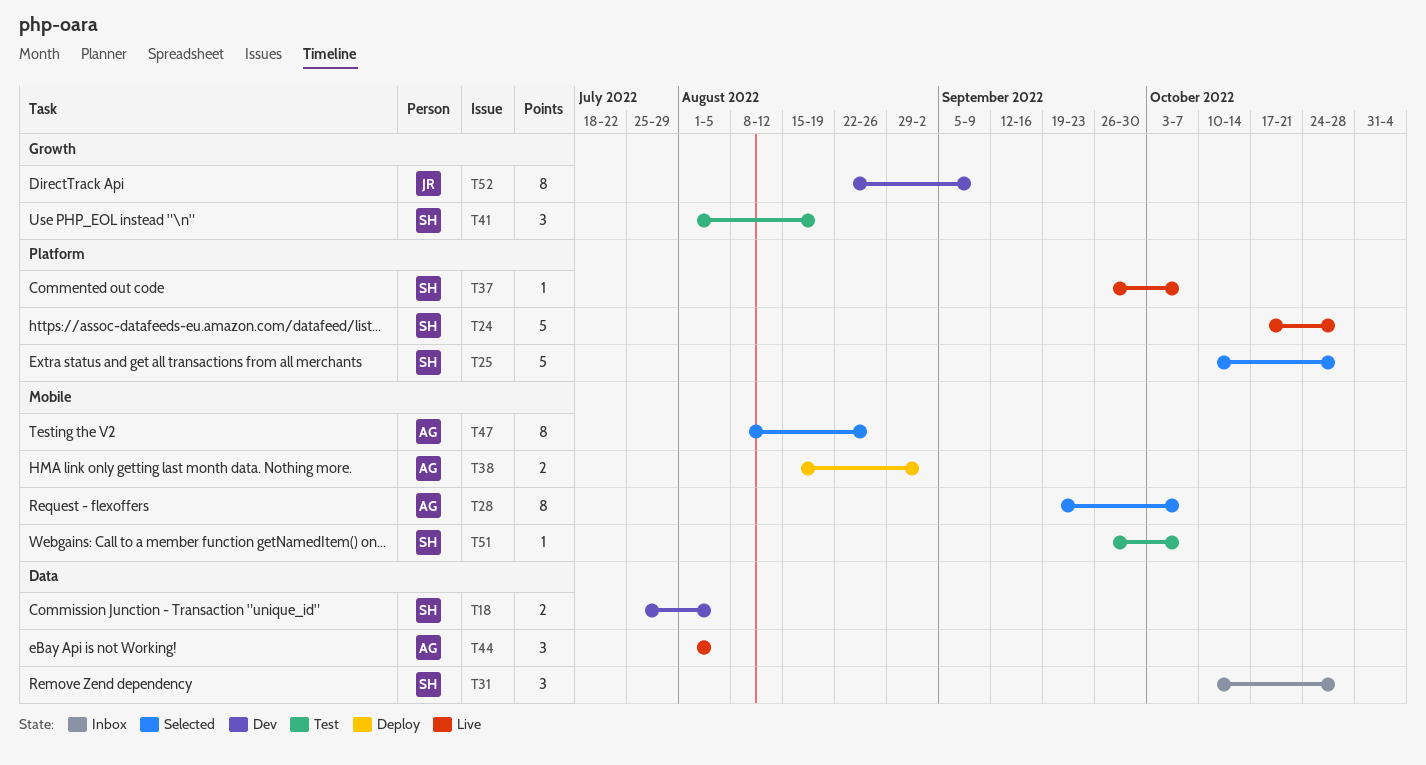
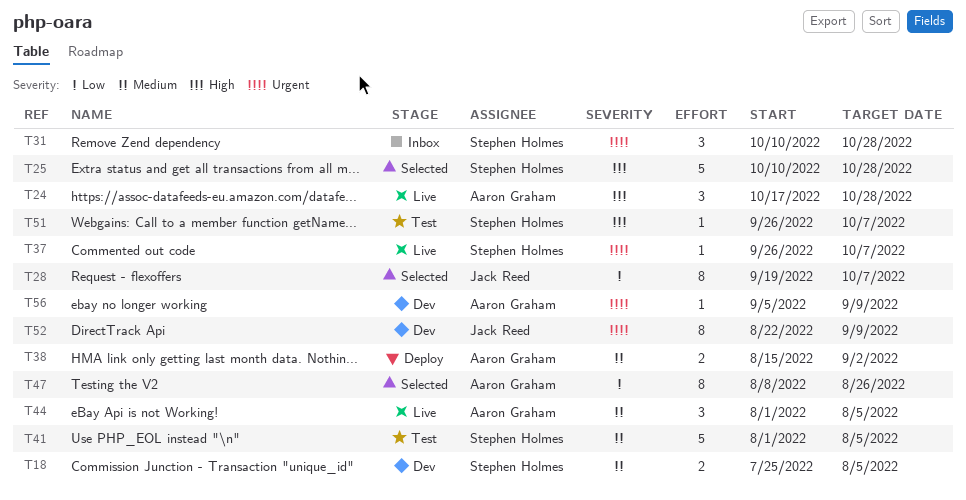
T24, owner: Stephen Holmes -> Aaron Graham
T24, estimate: 5 -> 3
T28, owner: Aaron Graham -> Jack Reed
T41, estimate: 3 -> 5
T41, due: Aug 19 -> Aug 5
T56: none -> present

